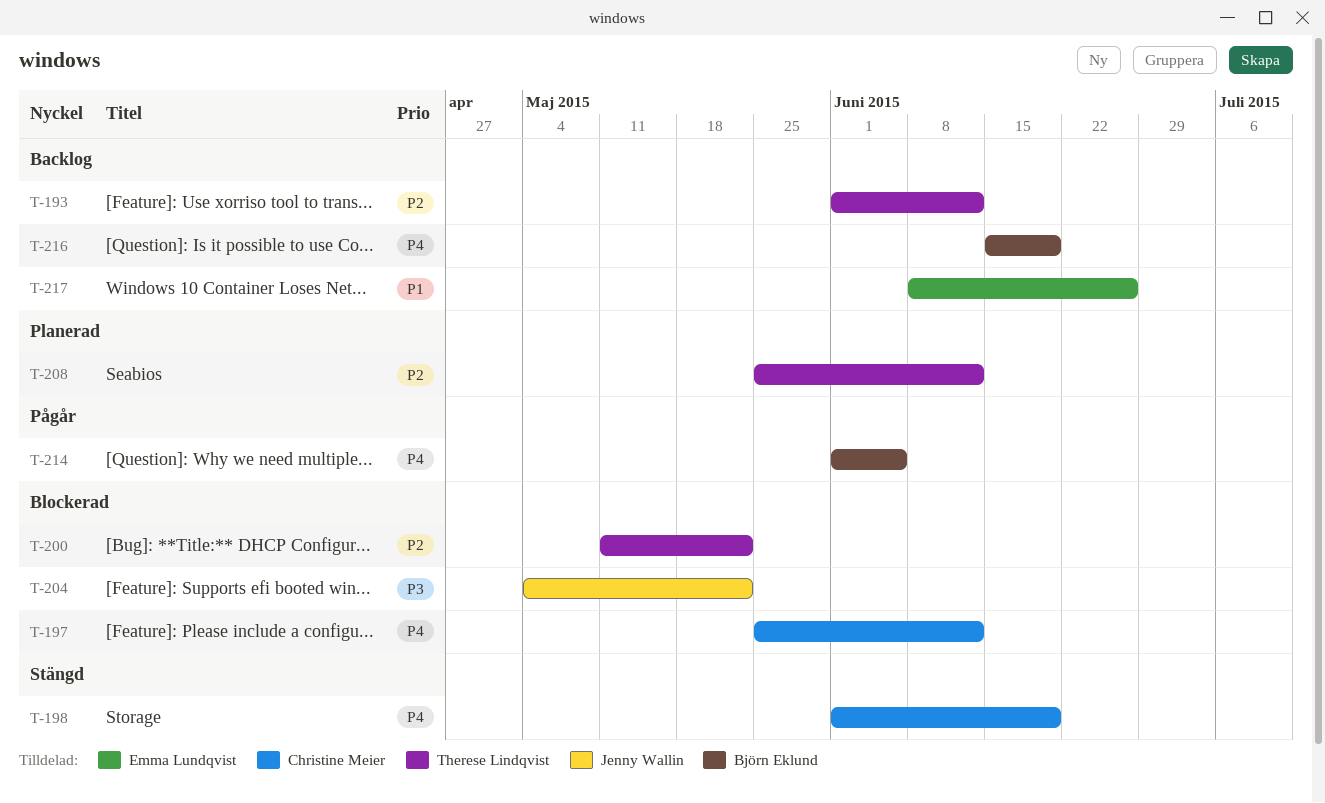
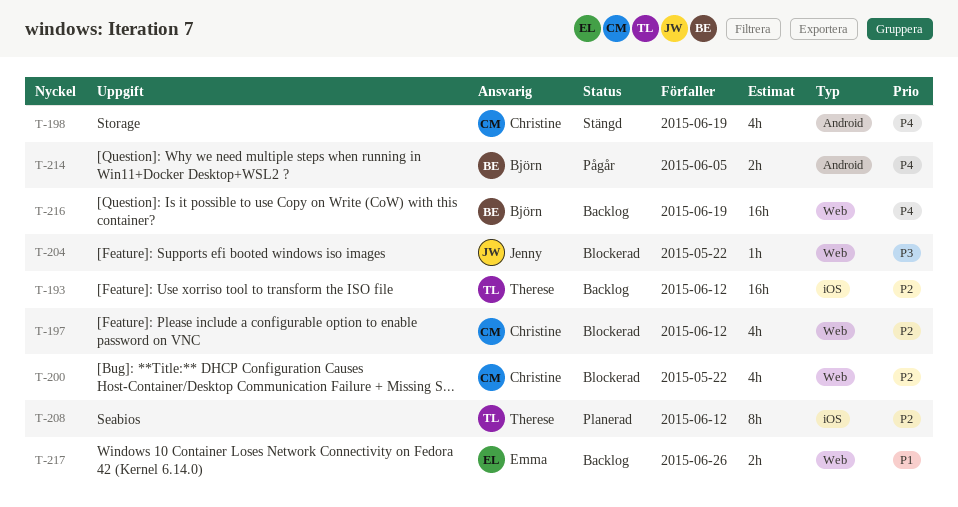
T-197, priority: P4 -> P2
T-200, owner: Therese Lindqvist -> Christine Meier

